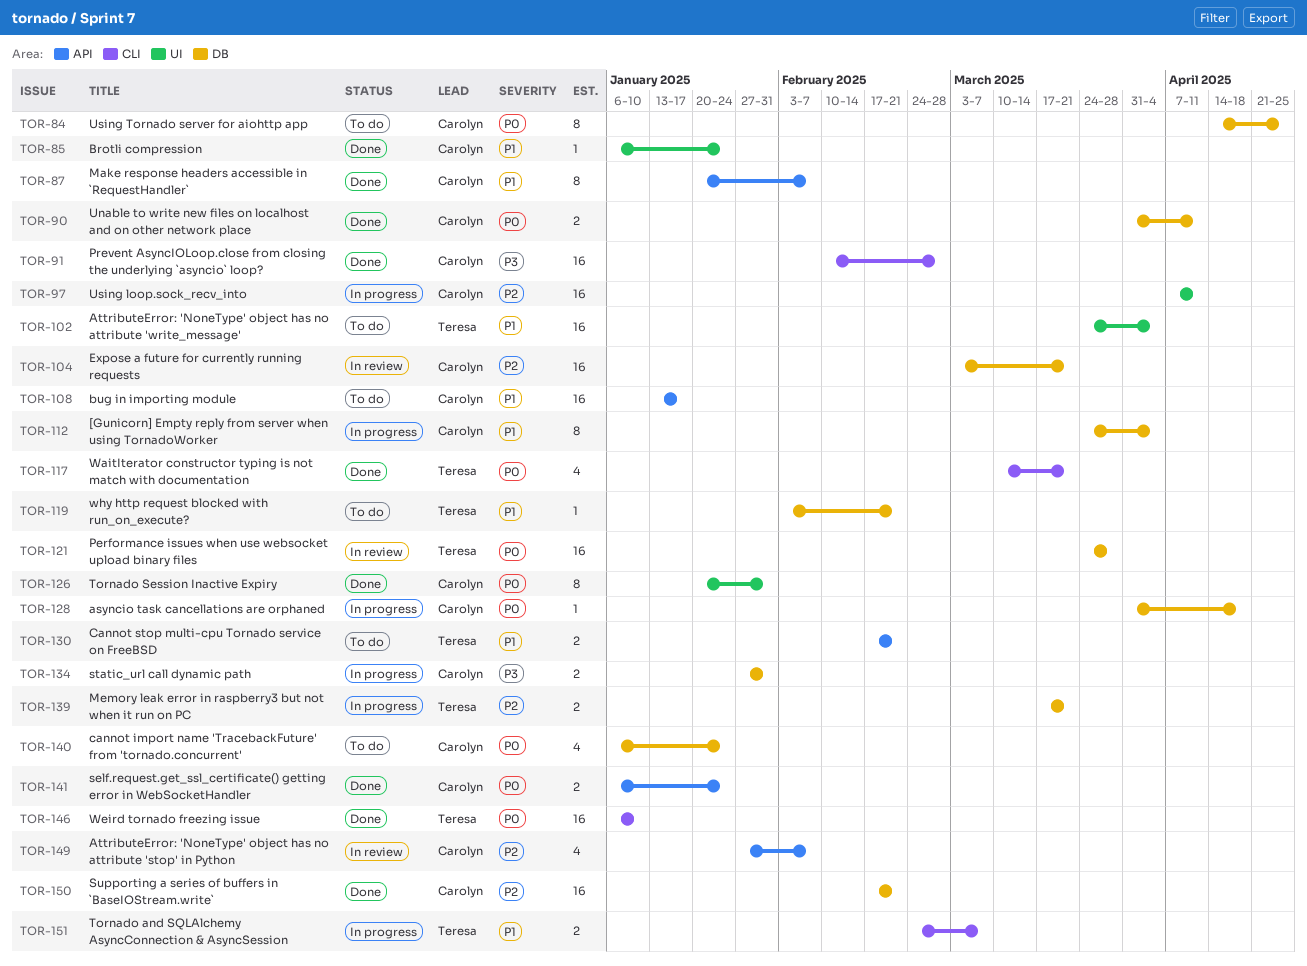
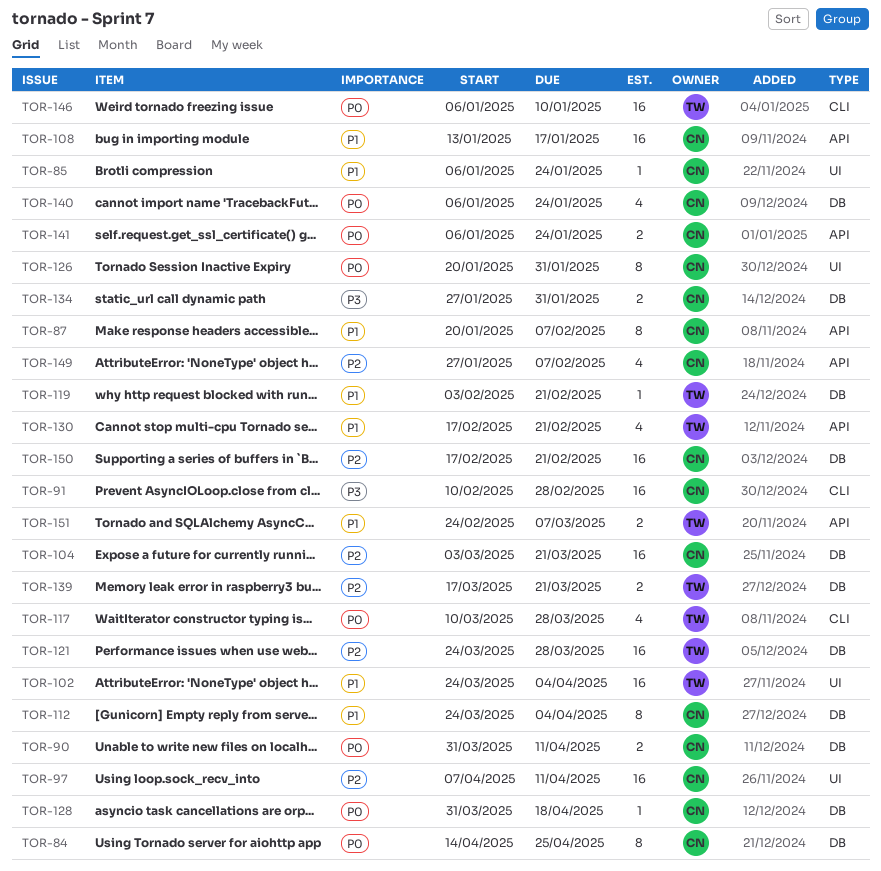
TOR-117, due: Mar 21 -> Mar 28
TOR-121, priority: P0 -> P2
TOR-130, estimate: 2 -> 4
TOR-151, label: CLI -> API

